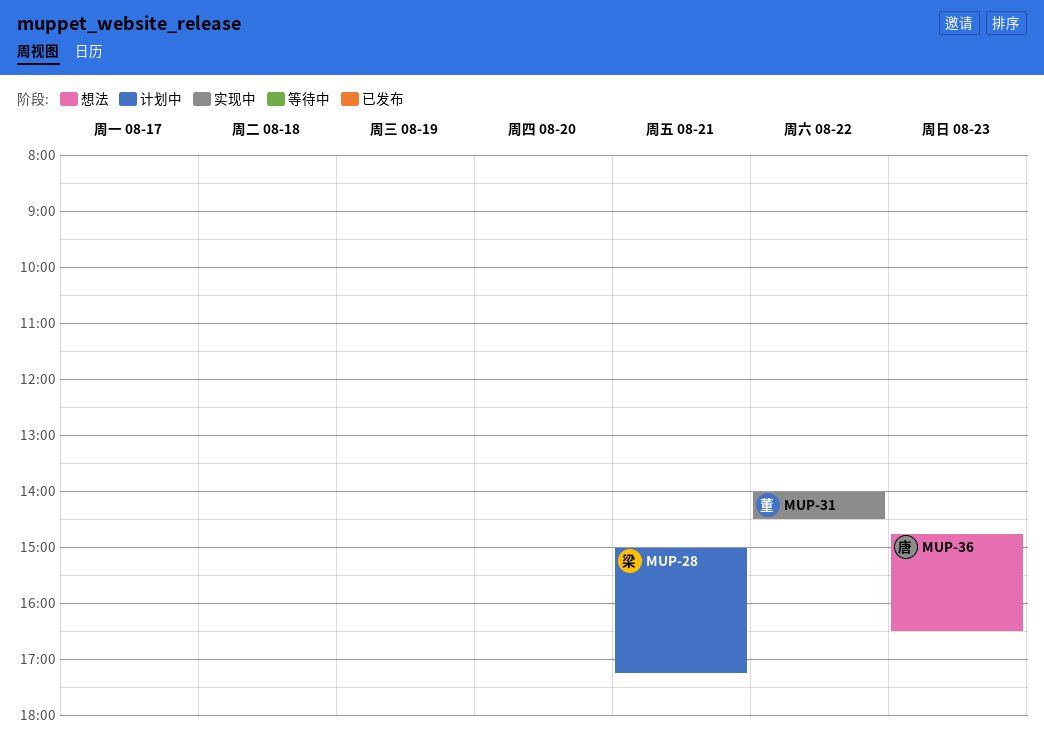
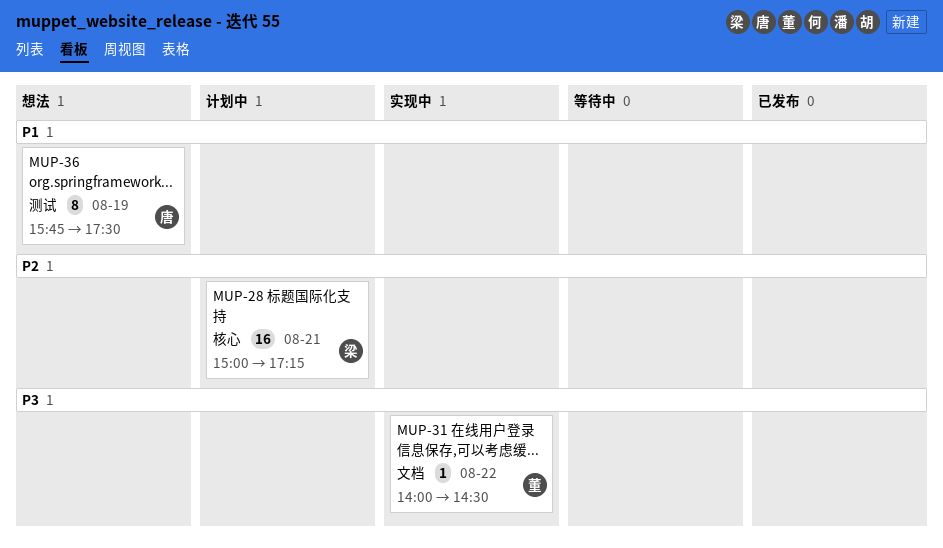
MUP-36, day: Aug 23 -> Aug 19
MUP-36, begins: 14:45 -> 15:45
MUP-36, ends: 16:30 -> 17:30

